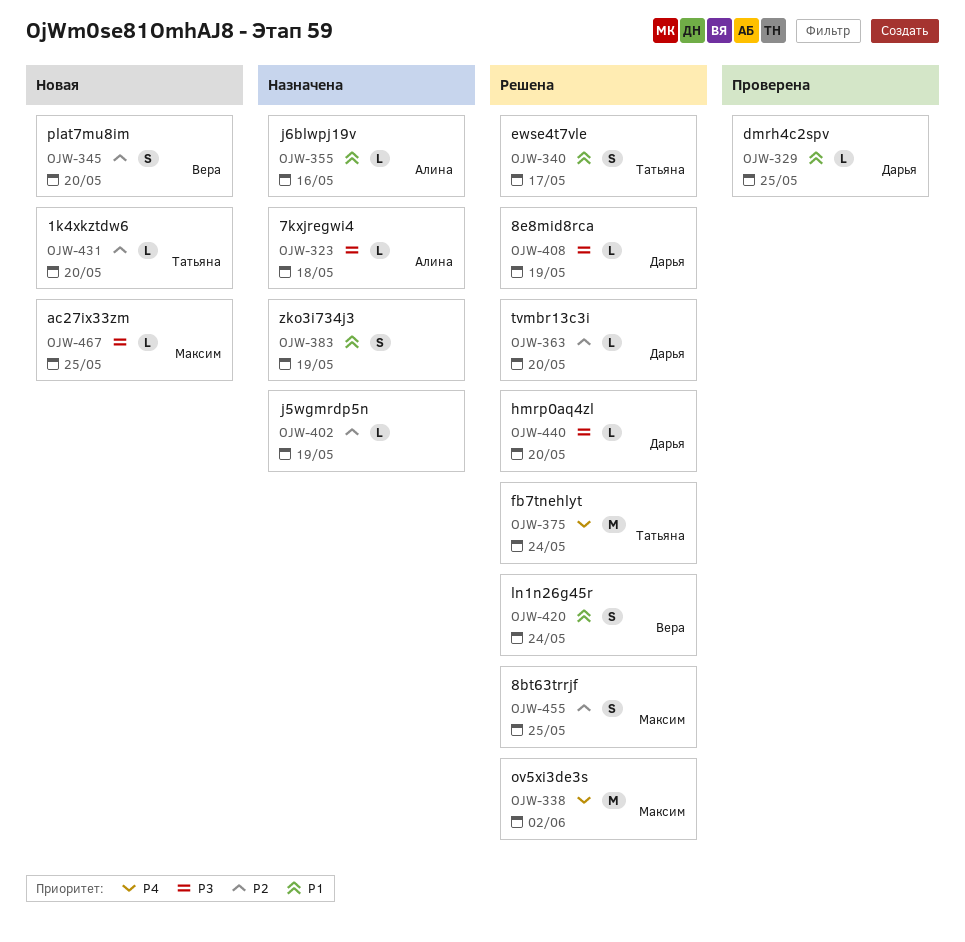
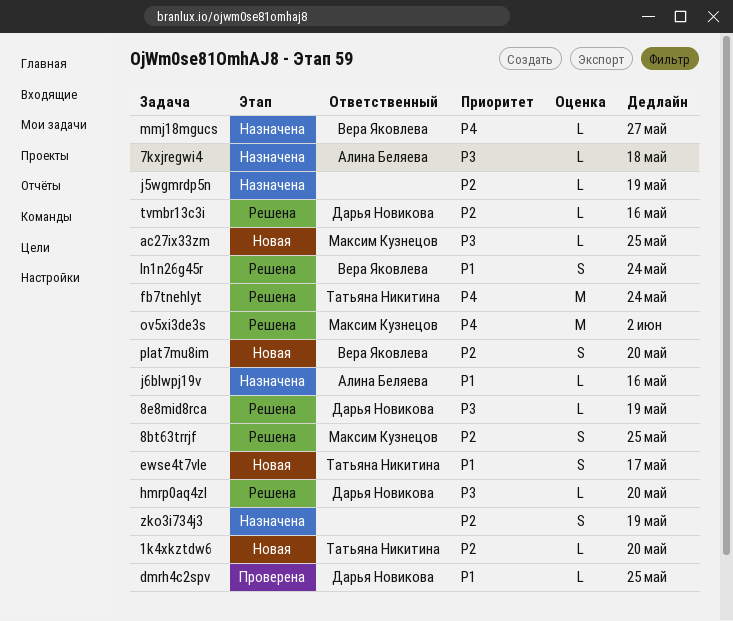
ewse4t7vle, status: Решена -> Новая
mmj18mgucs: none -> present
tvmbr13c3i, due: May 20 -> May 16
zko3i734j3, priority: P1 -> P2

